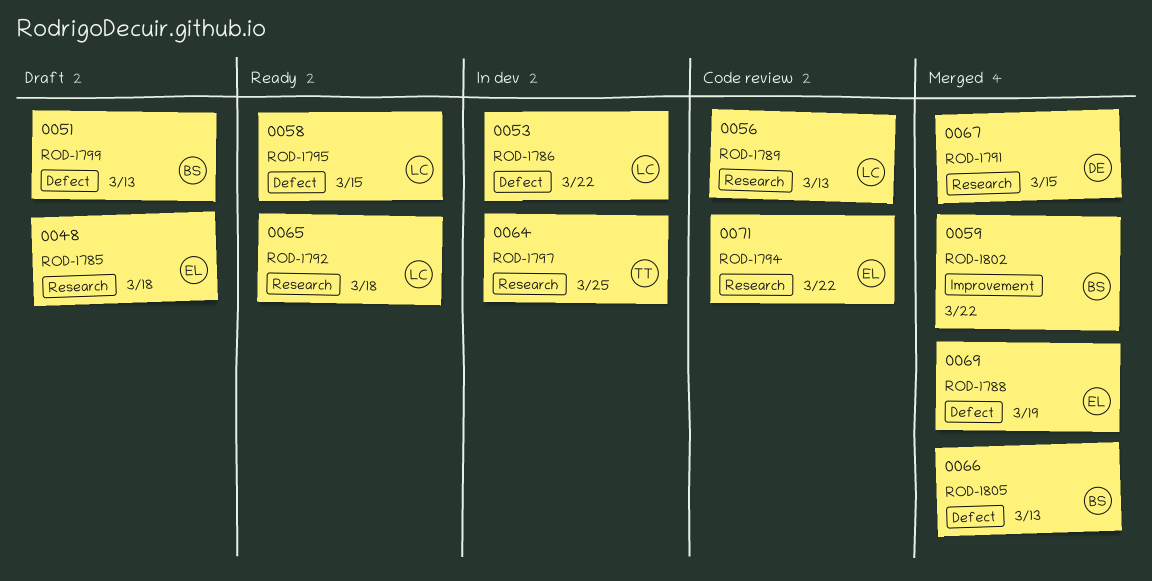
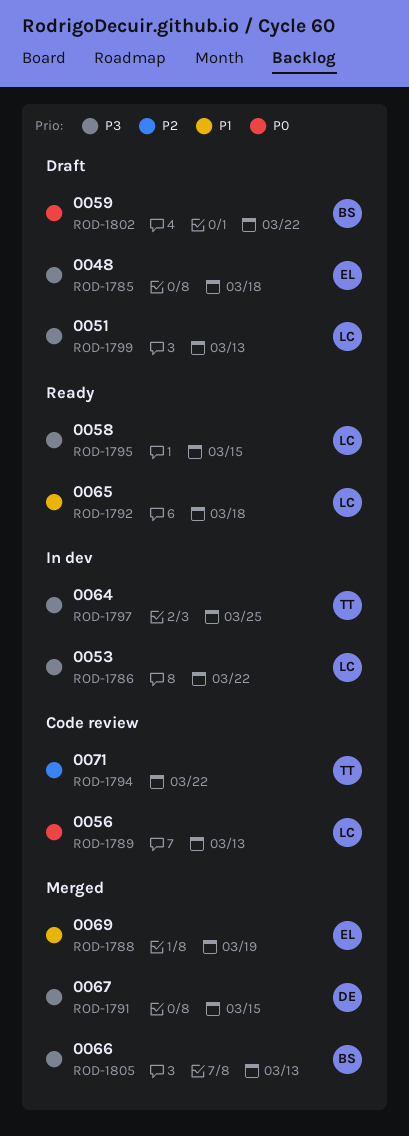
ROD-1794, owner: EL -> TT
ROD-1799, owner: BS -> LC
ROD-1802, status: Merged -> Draft

